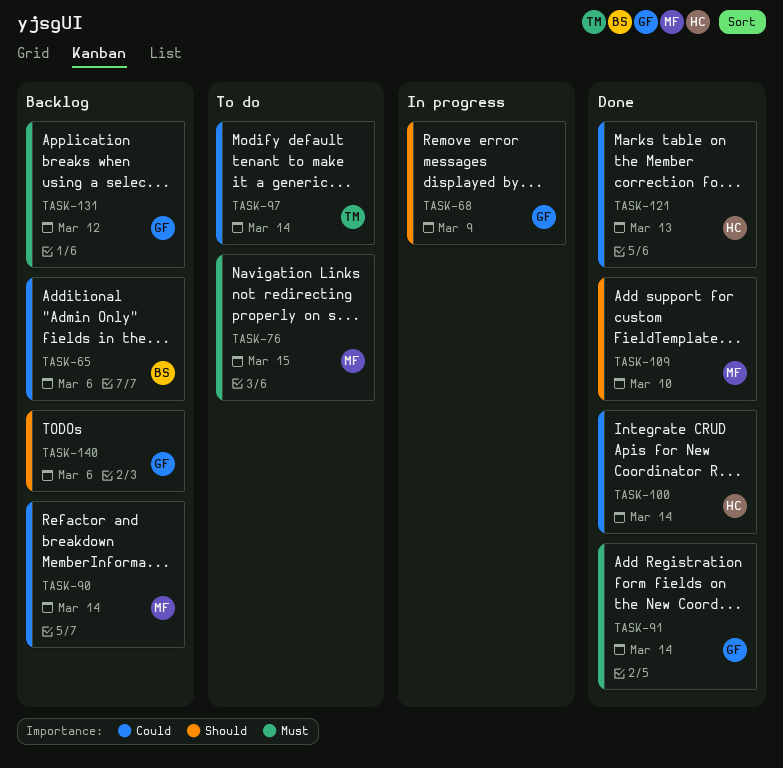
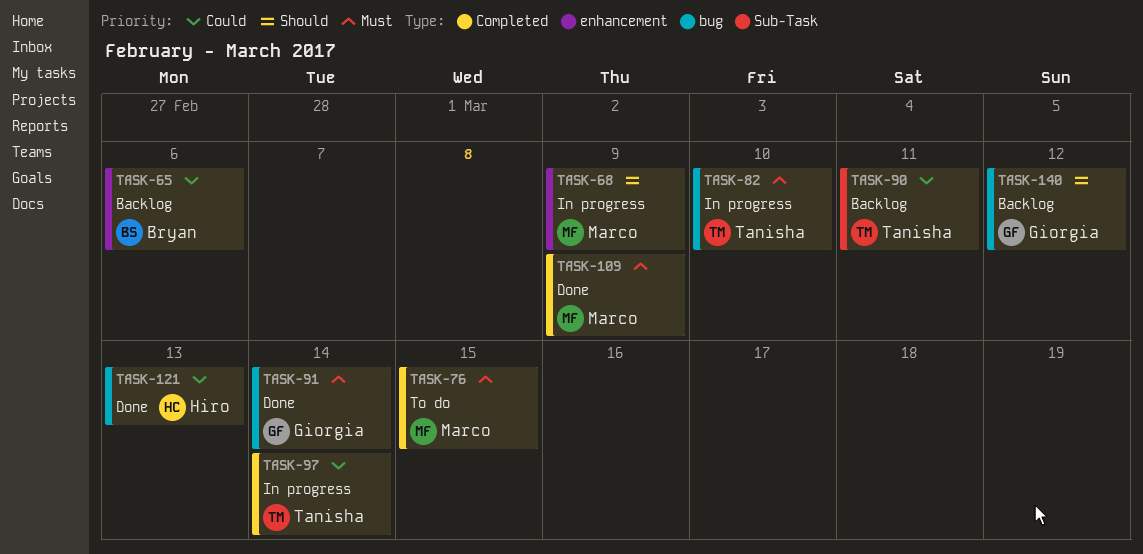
TASK-68, owner: Giorgia -> Marco
TASK-82: none -> present
TASK-90, owner: Marco -> Tanisha
TASK-90, due: Mar 14 -> Mar 11
TASK-97, status: To do -> In progress
TASK-100: present -> none
TASK-109, priority: Should -> Must
TASK-109, due: Mar 10 -> Mar 9
TASK-131: present -> none
TASK-140, due: Mar 6 -> Mar 12

